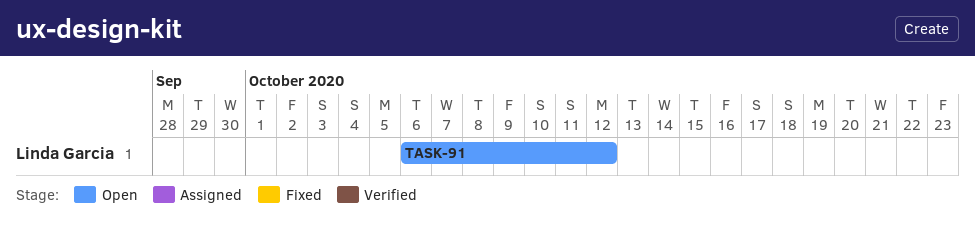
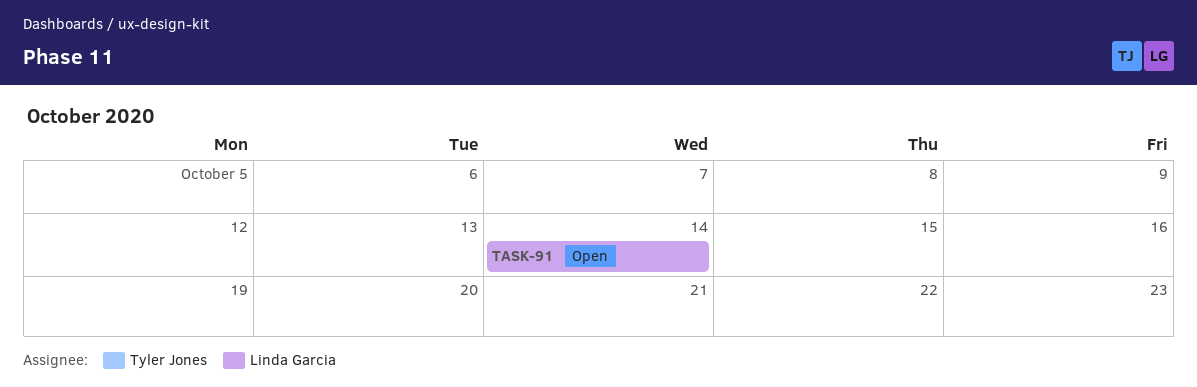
TASK-91, due: Oct 12 -> Oct 14

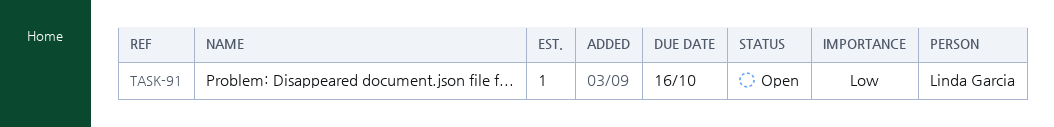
TASK-91, due: Oct 14 -> Oct 16

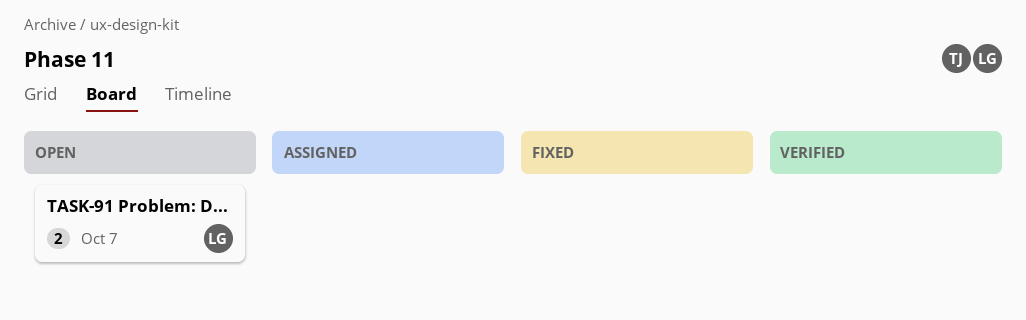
TASK-91, estimate: 1 -> 2
TASK-91, due: Oct 16 -> Oct 7

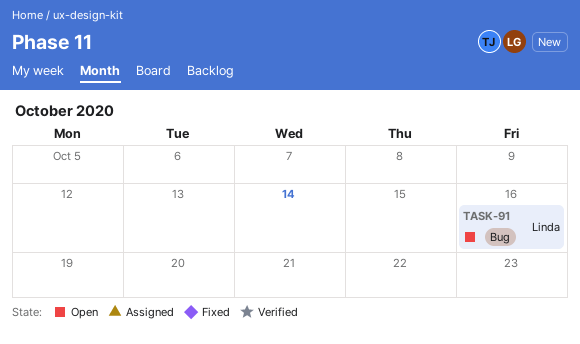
TASK-91, due: Oct 7 -> Oct 16

